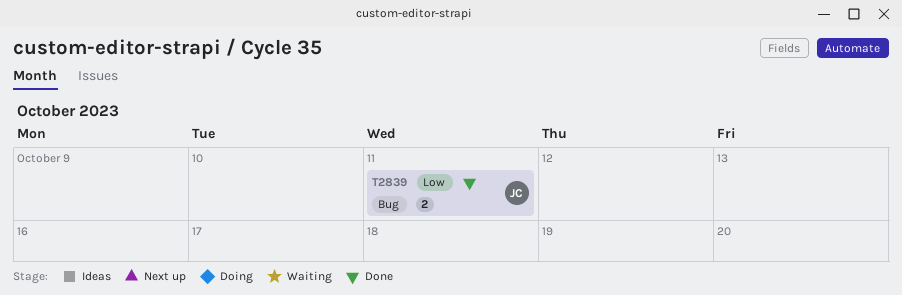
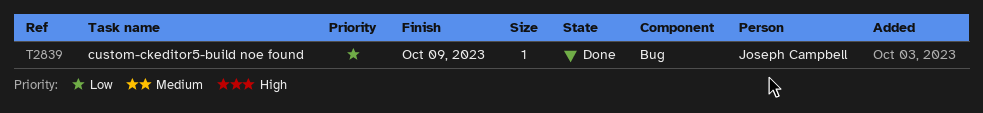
T2839, estimate: 2 -> 1
T2839, due: Oct 11 -> Oct 9

